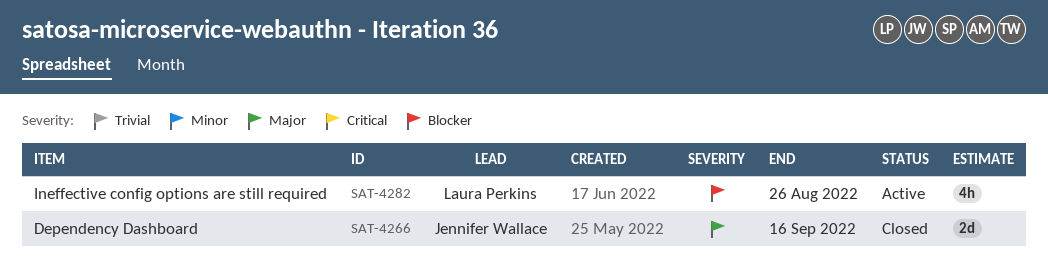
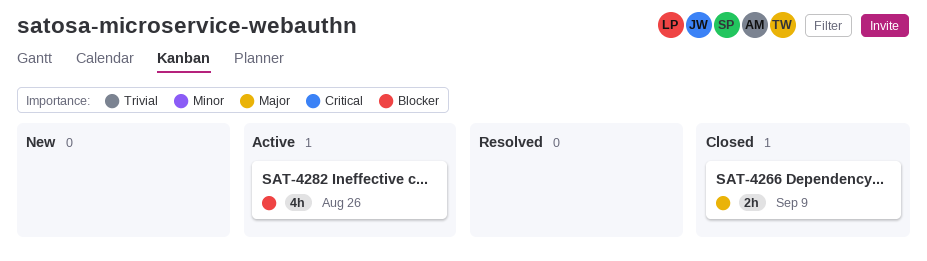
SAT-4266, estimate: 2d -> 2h
SAT-4266, due: Sep 16 -> Sep 9

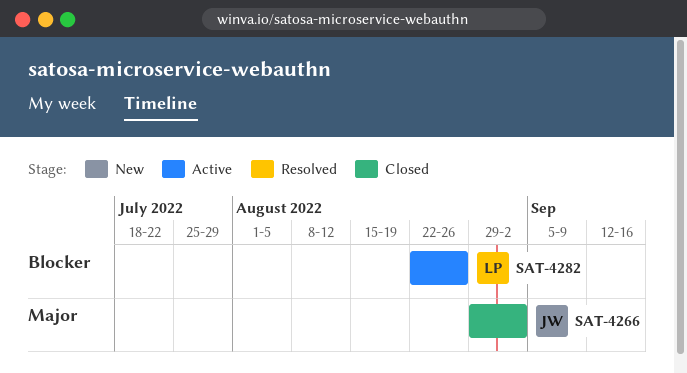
SAT-4266, due: Sep 9 -> Sep 2

